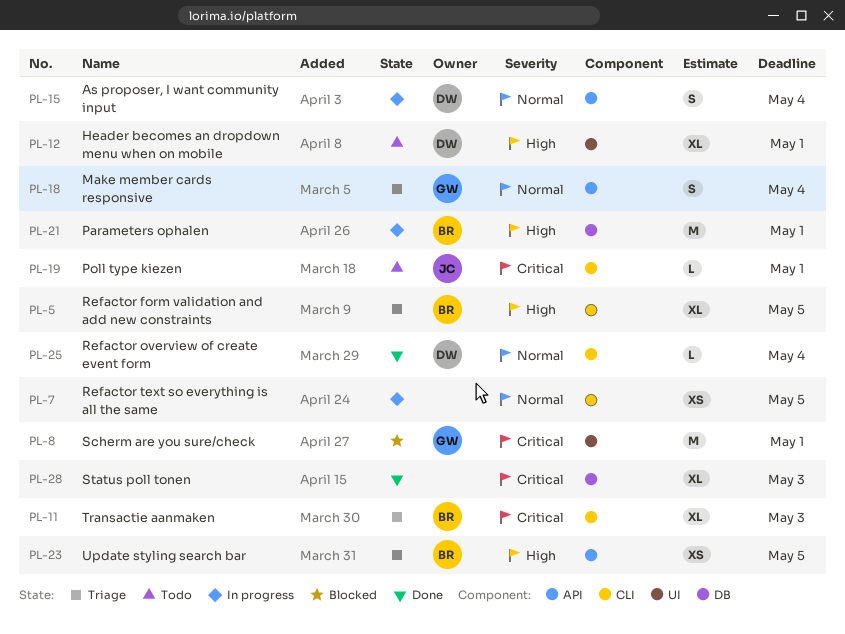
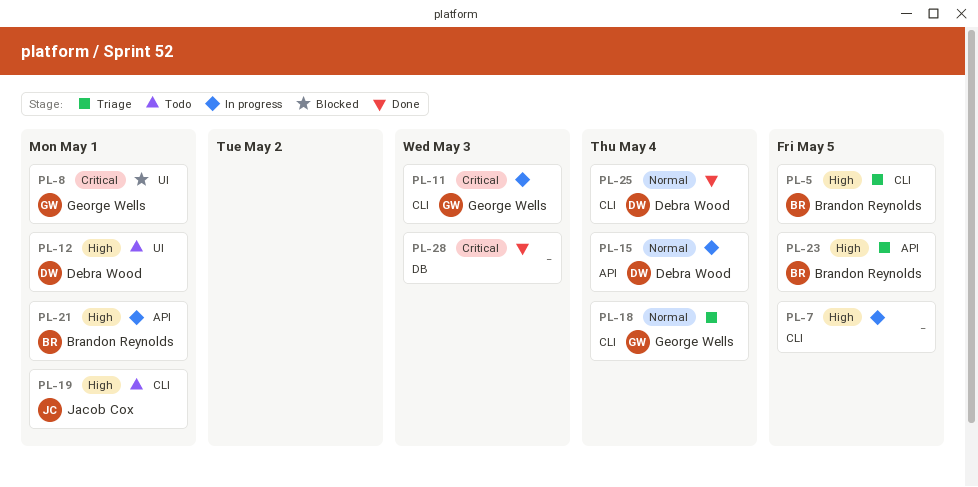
PL-7, priority: Normal -> High
PL-11, status: Triage -> In progress
PL-11, owner: Brandon Reynolds -> George Wells
PL-18, label: API -> CLI
PL-19, priority: Critical -> High
PL-21, label: DB -> API

